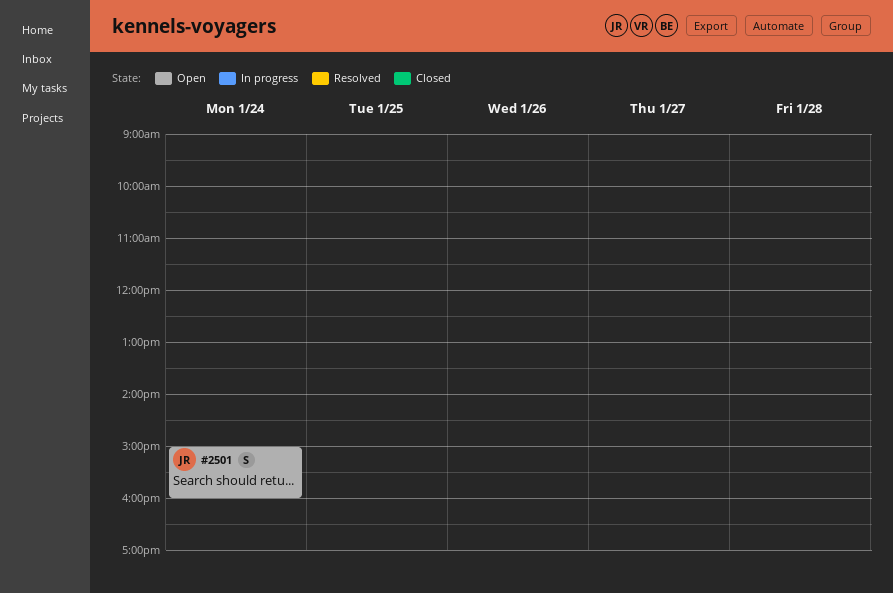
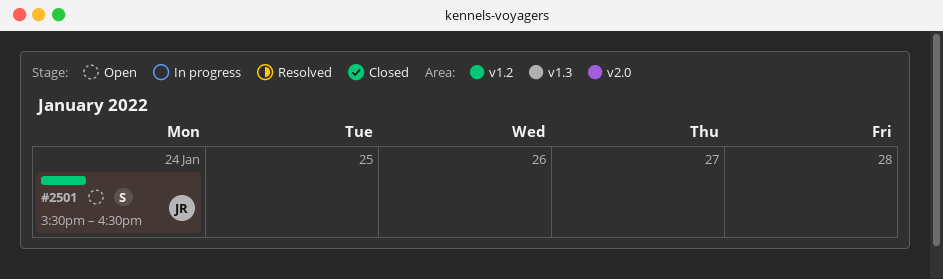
#2501, begins: 15:00 -> 15:30
#2501, ends: 16:00 -> 16:30

